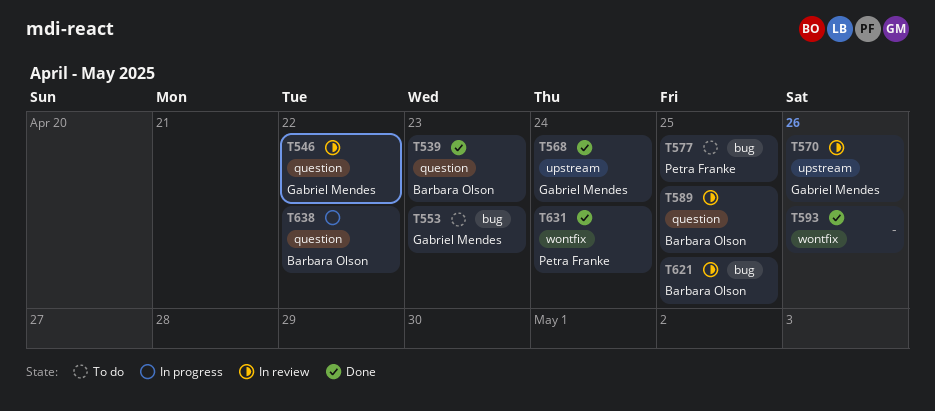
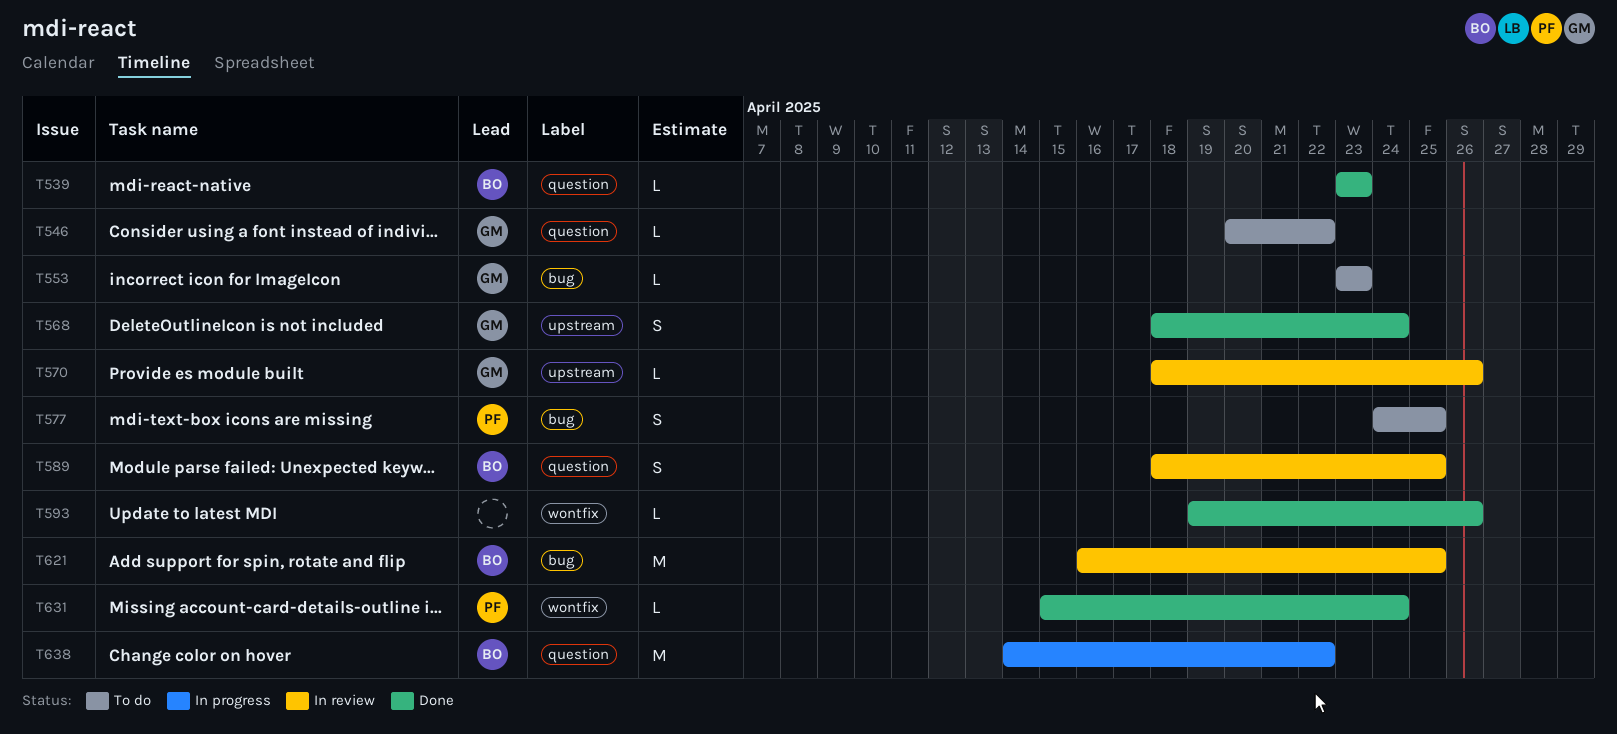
T546, status: In review -> To do

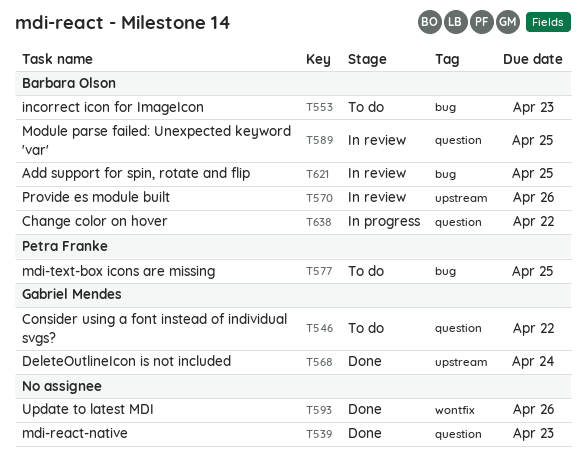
T539, owner: Barbara Olson -> none
T553, owner: Gabriel Mendes -> Barbara Olson
T570, owner: Gabriel Mendes -> Barbara Olson
T631: present -> none

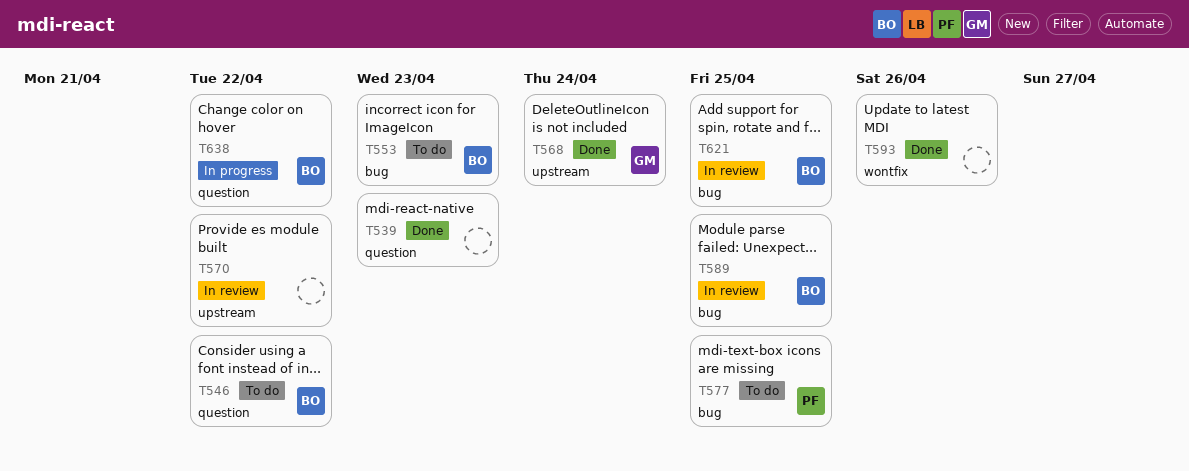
T546, owner: Gabriel Mendes -> Barbara Olson
T570, owner: Barbara Olson -> none
T570, due: Apr 26 -> Apr 22
T589, label: question -> bug

